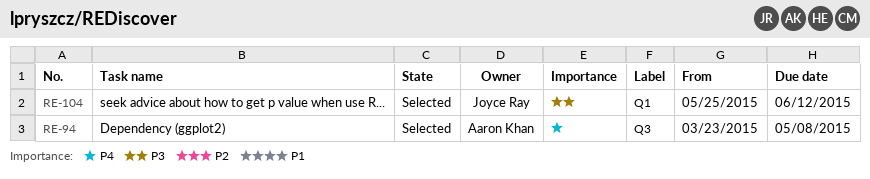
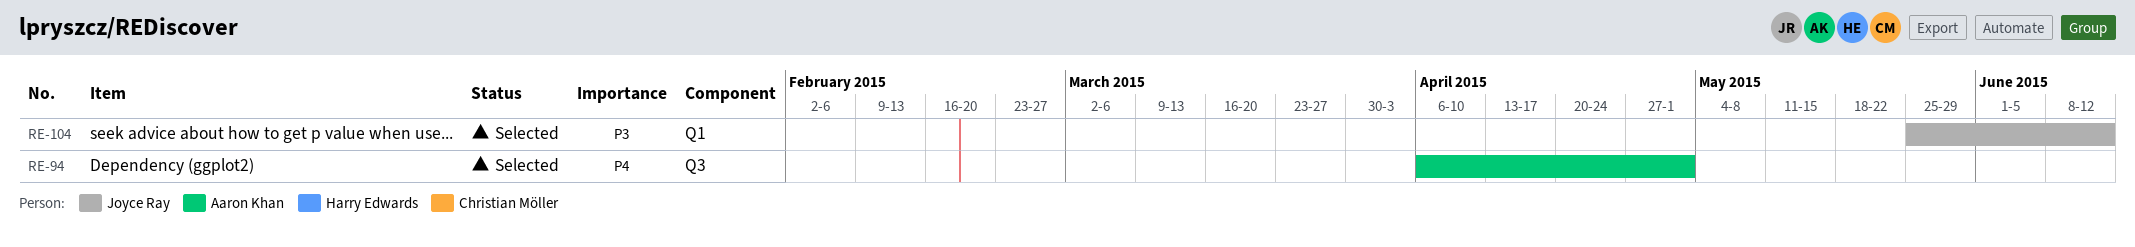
RE-94, start: Mar 23 -> Apr 6
RE-94, due: May 8 -> May 1

